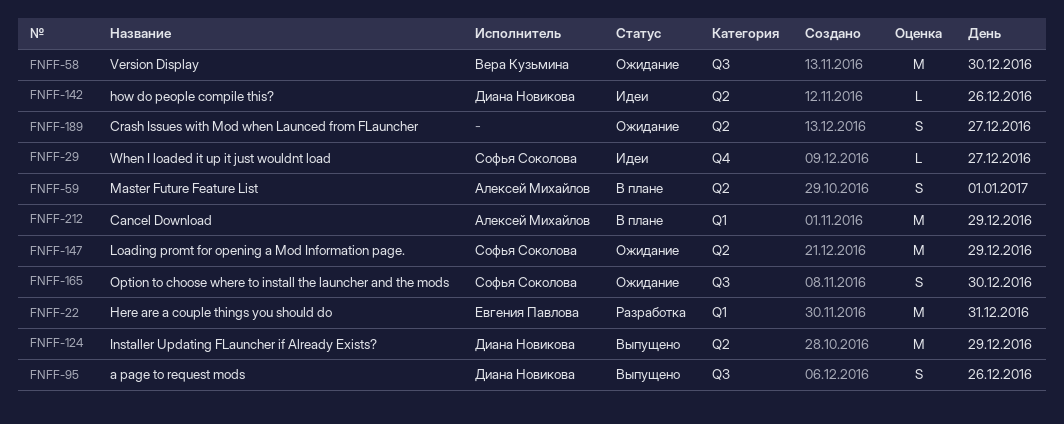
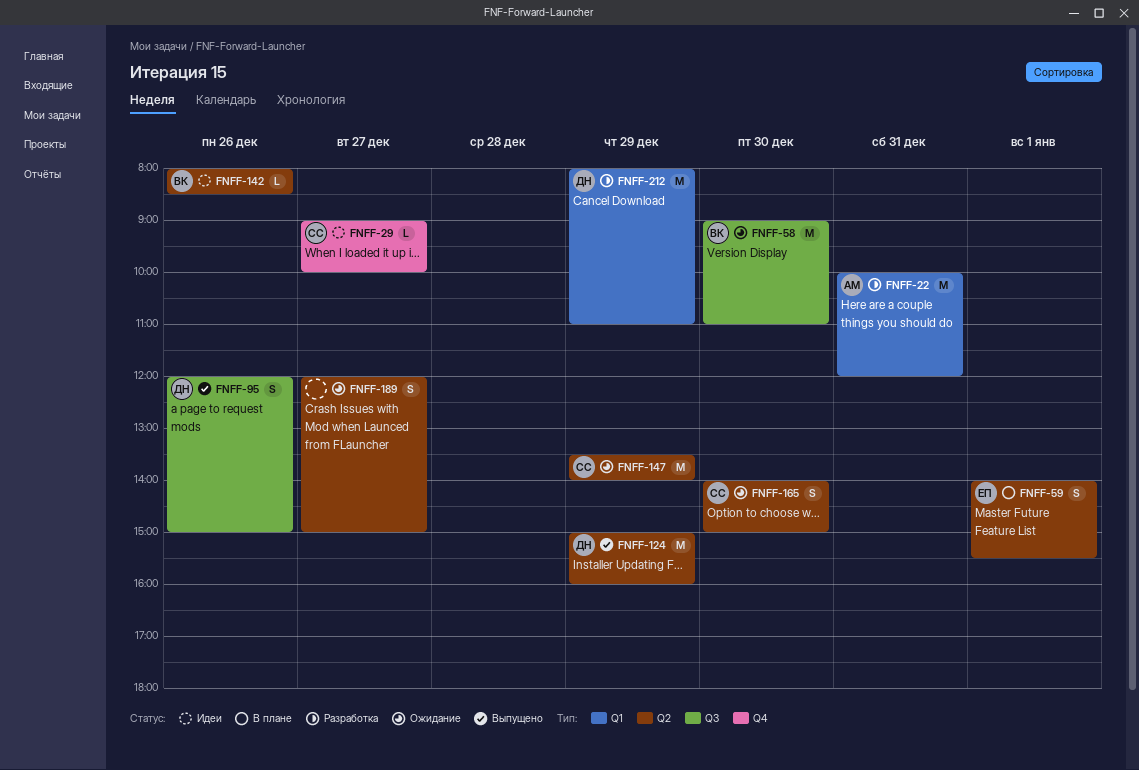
FNFF-22, owner: Евгения Павлова -> Алексей Михайлов
FNFF-59, owner: Алексей Михайлов -> Евгения Павлова
FNFF-142, owner: Диана Новикова -> Вера Кузьмина
FNFF-165, label: Q3 -> Q2
FNFF-212, status: В плане -> Разработка
FNFF-212, owner: Алексей Михайлов -> Диана Новикова

